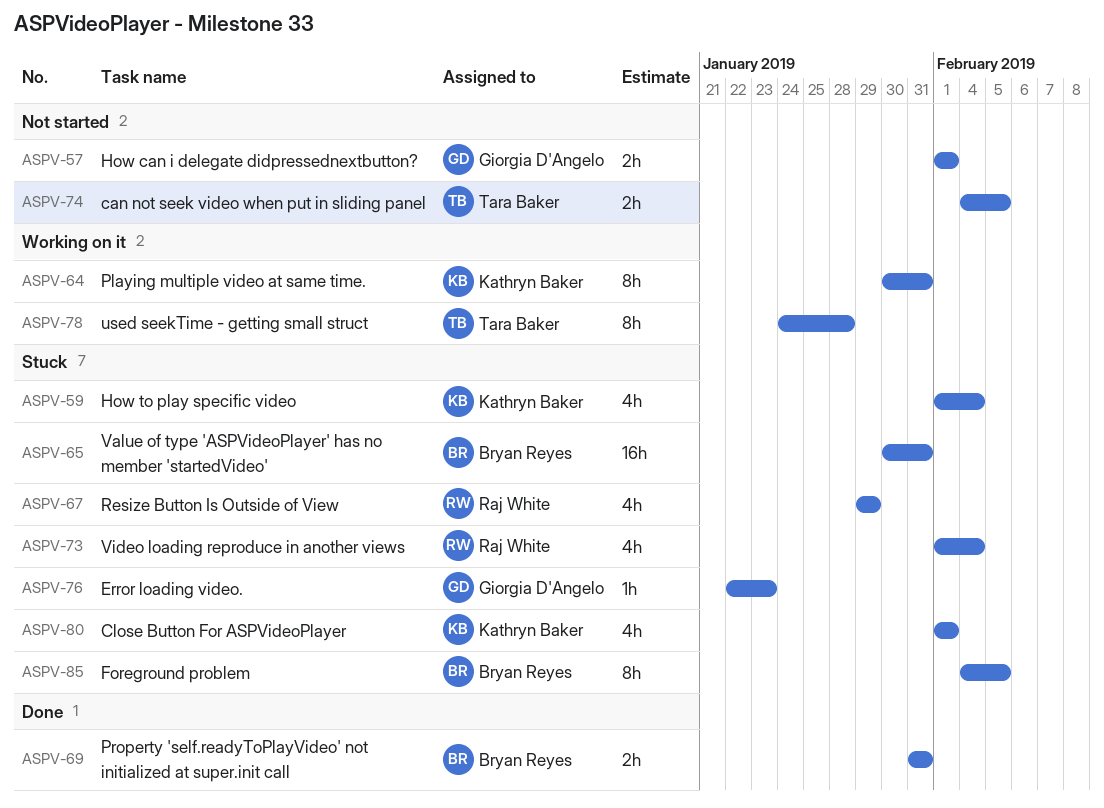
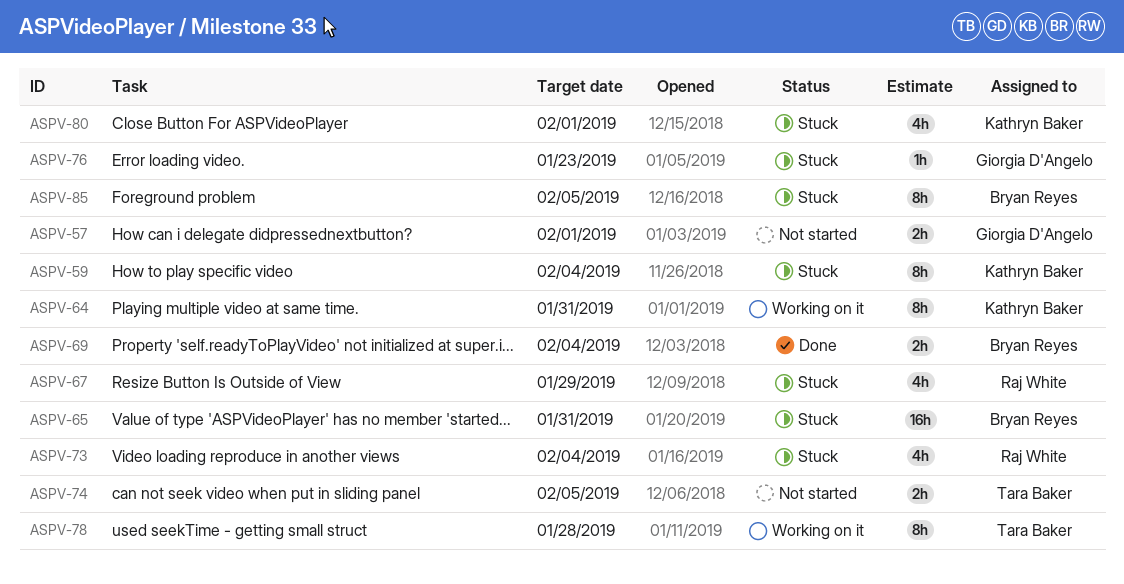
ASPV-59, estimate: 4h -> 8h
ASPV-69, due: Jan 31 -> Feb 4

